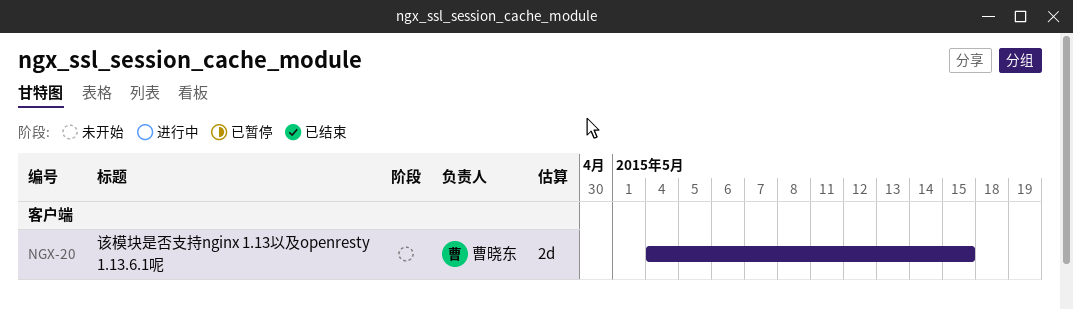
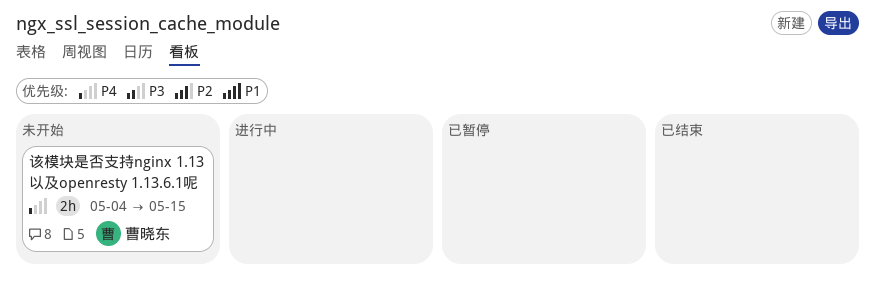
该模块是否支持nginx 1.13以及openresty 1.13.6.1呢, estimate: 2d -> 2h

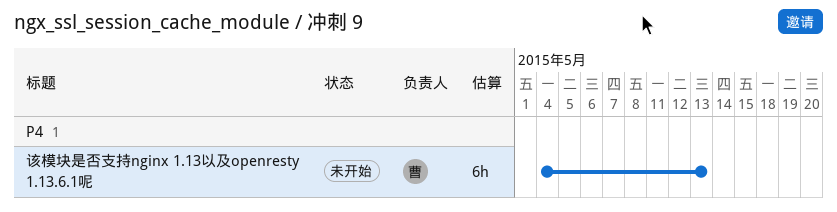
该模块是否支持nginx 1.13以及openresty 1.13.6.1呢, estimate: 2h -> 6h
该模块是否支持nginx 1.13以及openresty 1.13.6.1呢, due: May 15 -> May 13

